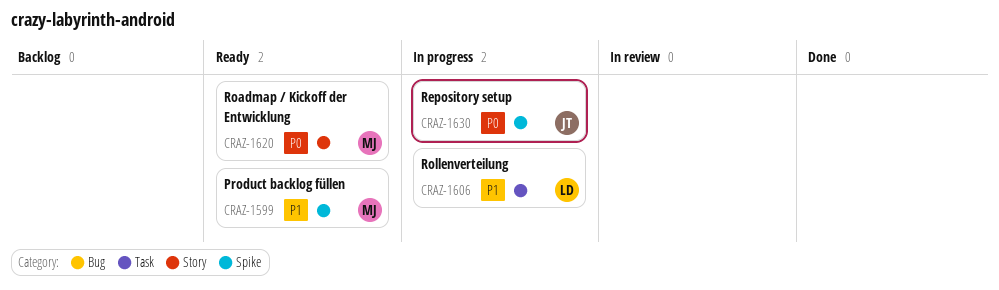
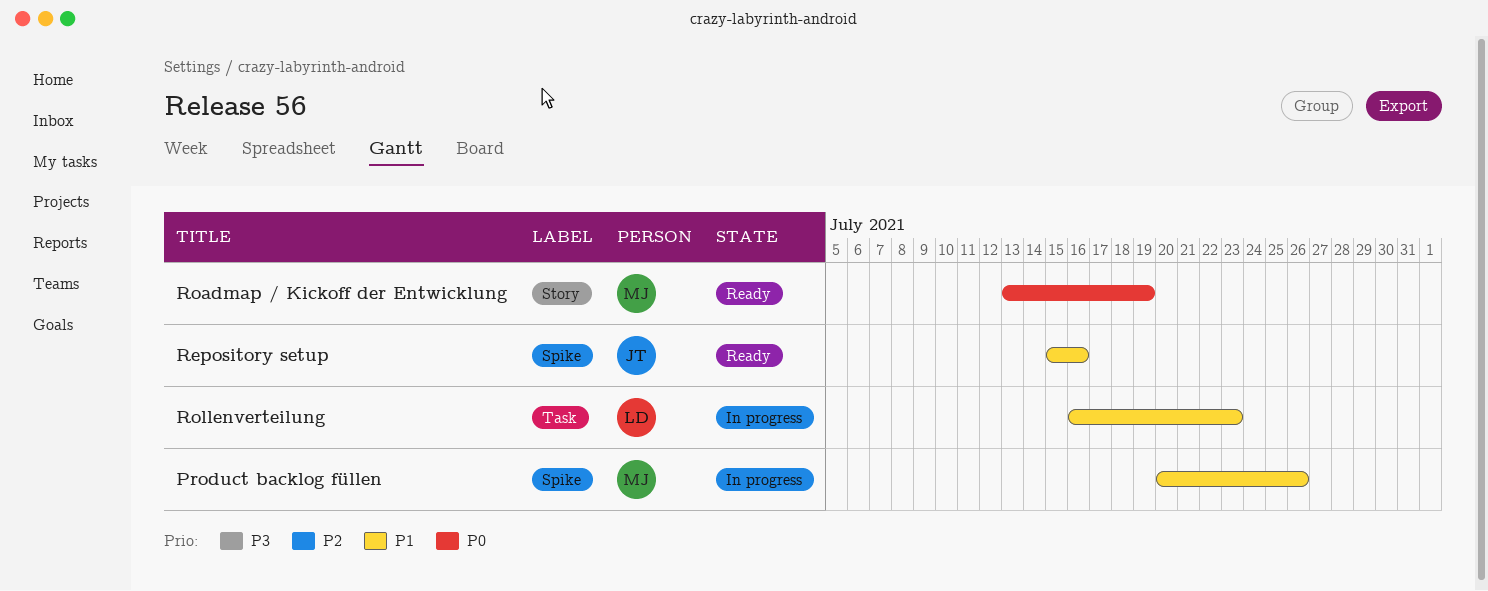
Product backlog füllen, status: Ready -> In progress
Repository setup, status: In progress -> Ready
Repository setup, priority: P0 -> P1

